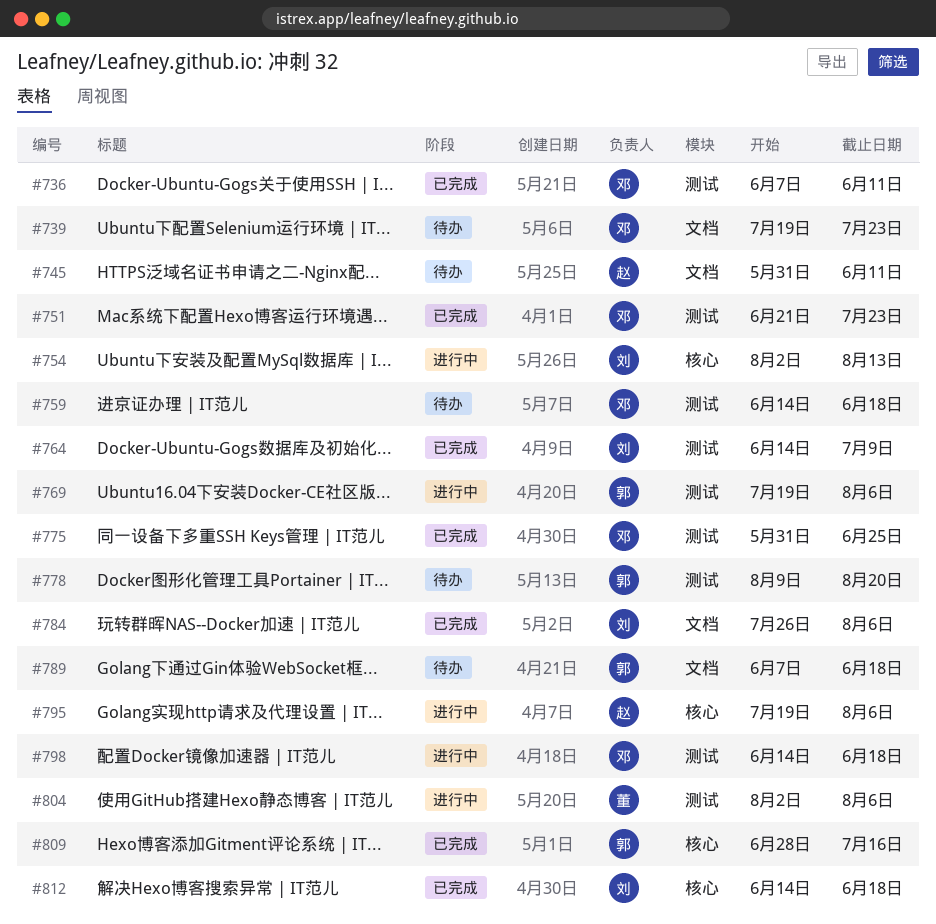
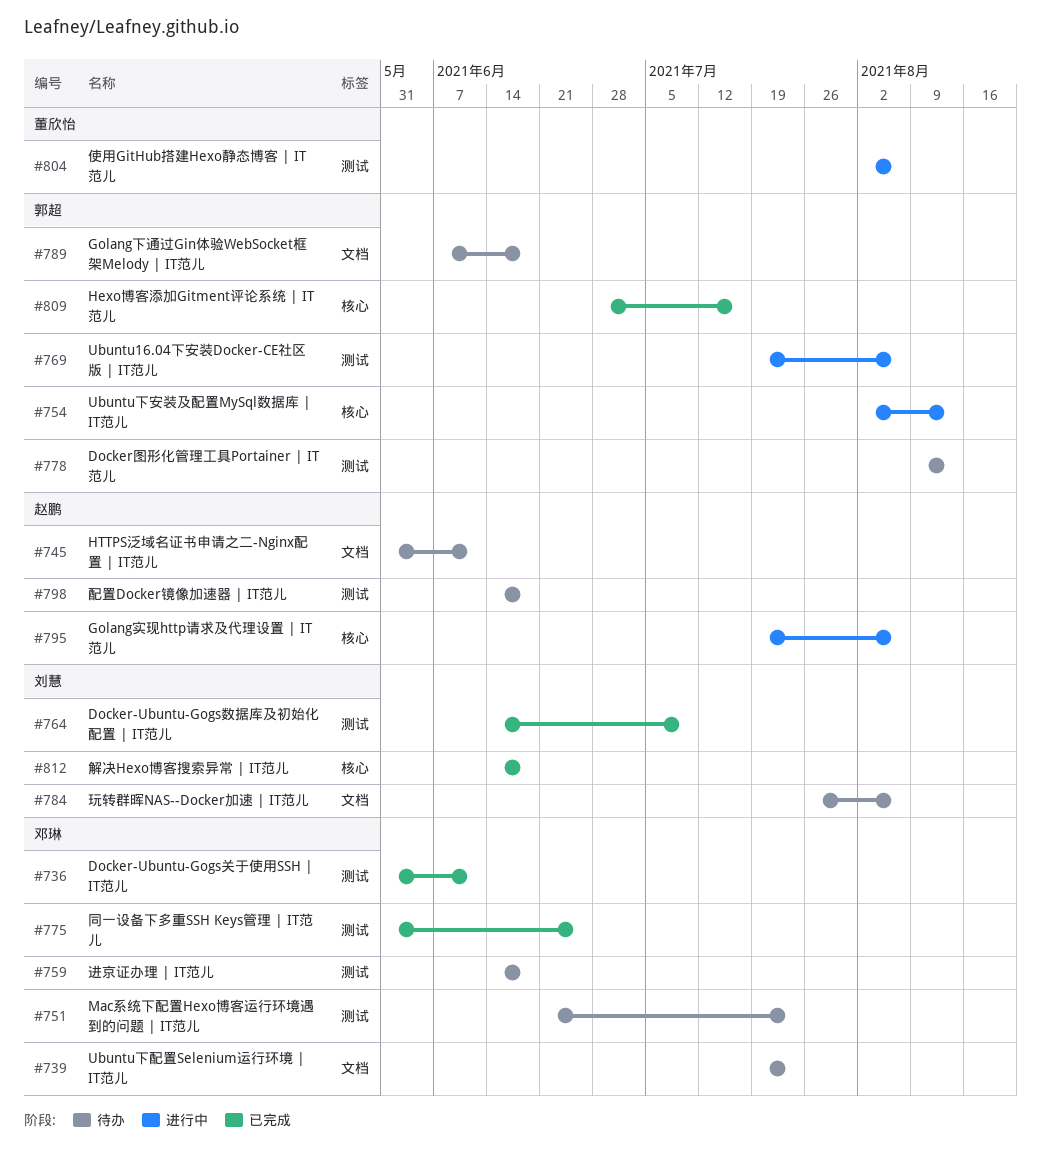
#736, start: Jun 7 -> May 31
#751, status: 已完成 -> 待办
#754, owner: 刘慧 -> 郭超
#778, due: Aug 20 -> Aug 13
#784, status: 已完成 -> 待办
#798, status: 进行中 -> 待办
#798, owner: 邓琳 -> 赵鹏

